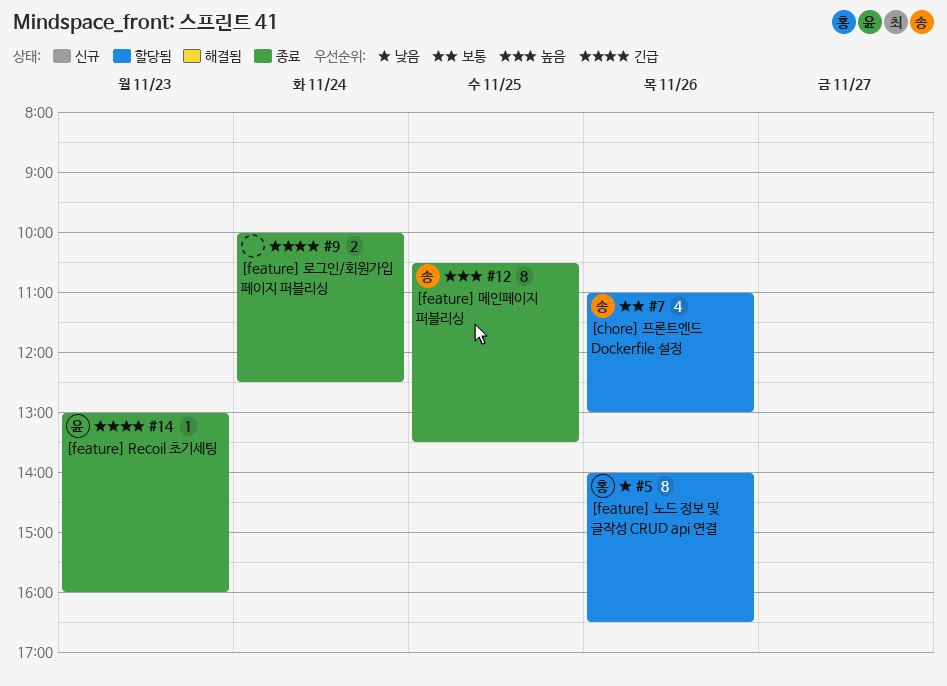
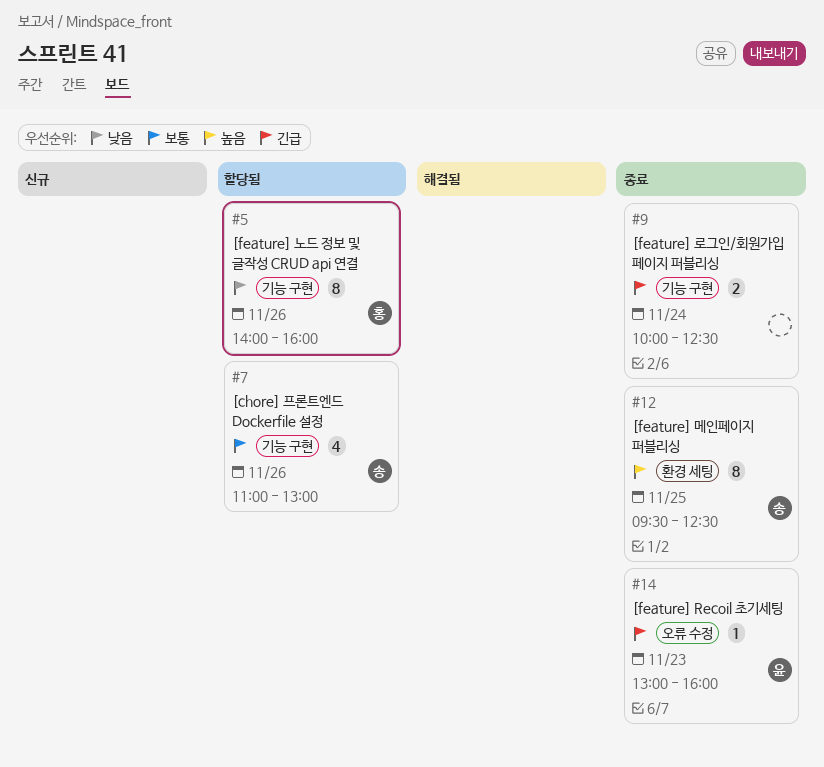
#5, ends: 16:30 -> 16:00
#12, begins: 10:30 -> 09:30
#12, ends: 13:30 -> 12:30

